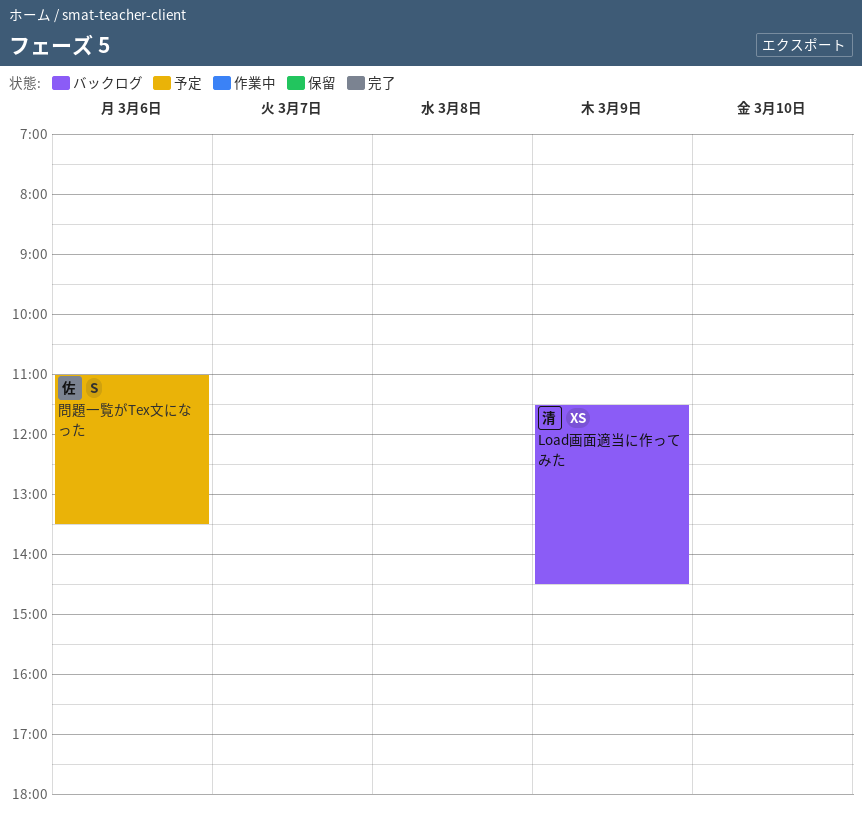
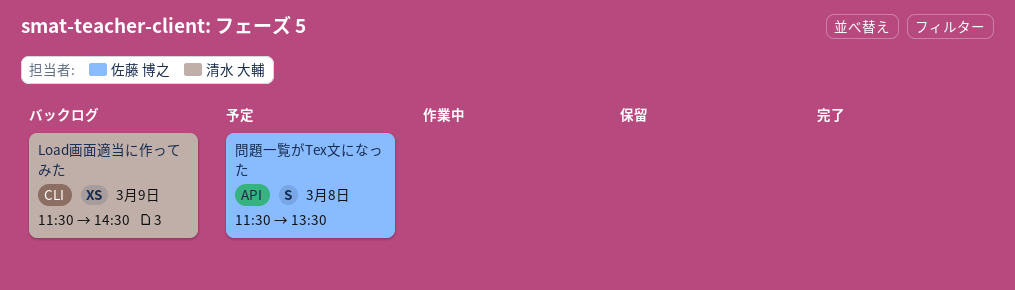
問題一覧がTex文になった, day: Mar 6 -> Mar 8
問題一覧がTex文になった, begins: 11:00 -> 11:30

